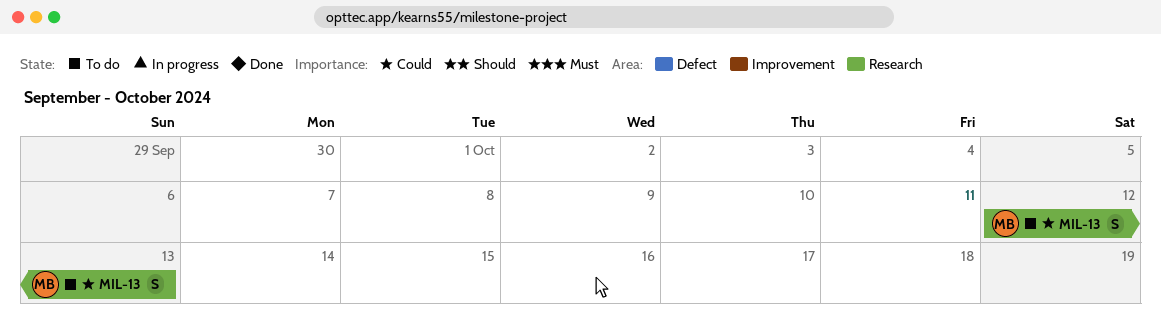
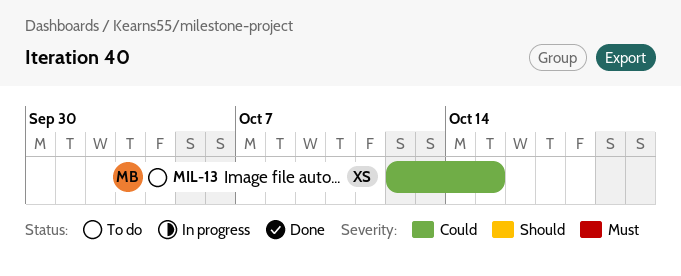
MIL-13, estimate: S -> XS
MIL-13, due: Oct 13 -> Oct 15

